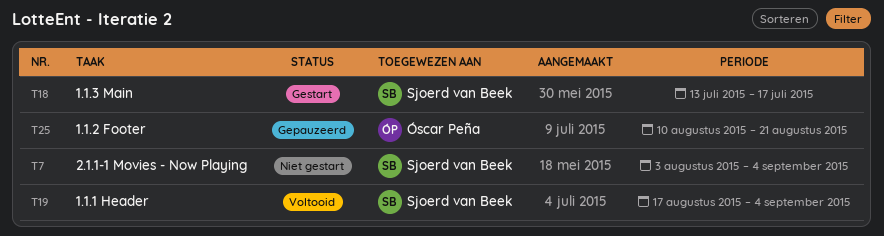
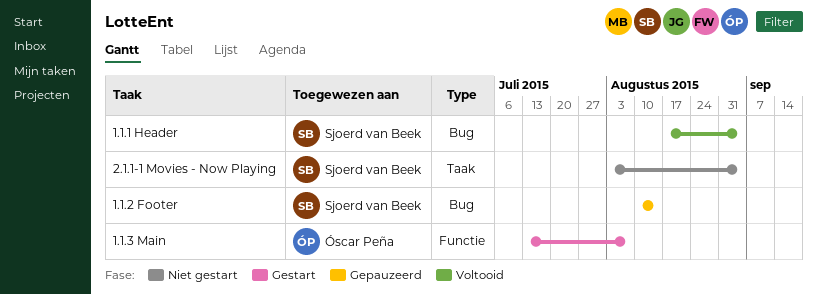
1.1.2 Footer, owner: Óscar Peña -> Sjoerd van Beek
1.1.2 Footer, due: Aug 21 -> Aug 14
1.1.3 Main, owner: Sjoerd van Beek -> Óscar Peña
1.1.3 Main, due: Jul 17 -> Aug 7

